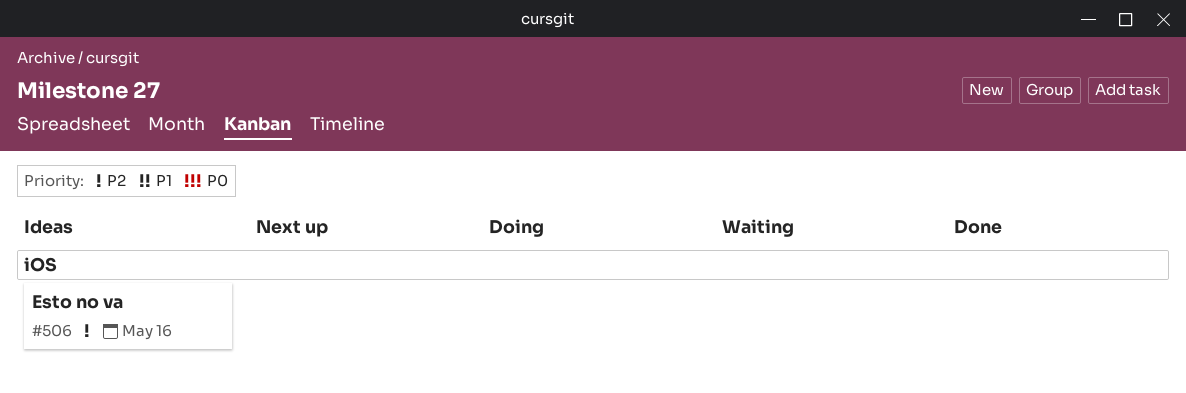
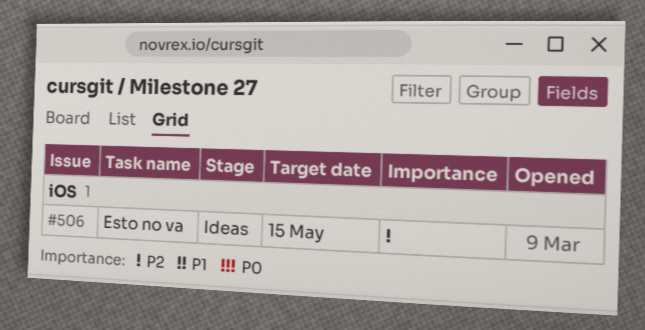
#506, due: May 16 -> May 15

